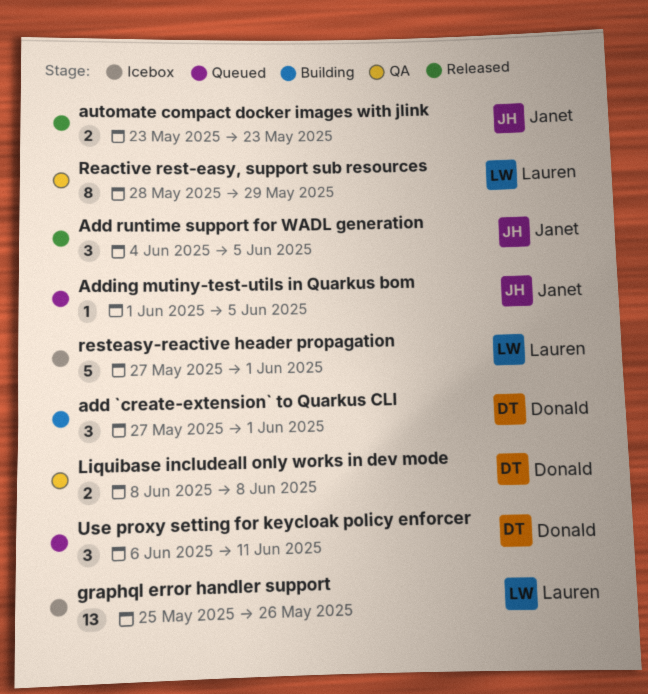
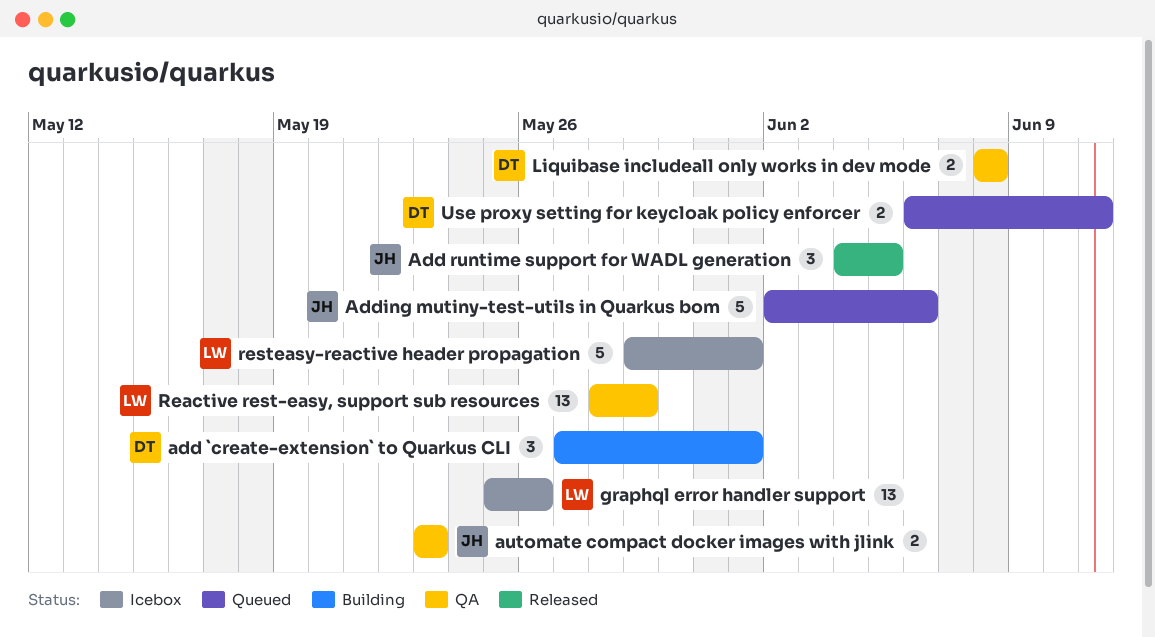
Adding mutiny-test-utils in Quarkus bom, estimate: 1 -> 5
Adding mutiny-test-utils in Quarkus bom, start: Jun 1 -> Jun 2
Adding mutiny-test-utils in Quarkus bom, due: Jun 5 -> Jun 6
automate compact docker images with jlink, status: Released -> QA
Reactive rest-easy, support sub resources, estimate: 8 -> 13
resteasy-reactive header propagation, start: May 27 -> May 29
Use proxy setting for keycloak policy enforcer, estimate: 3 -> 2

